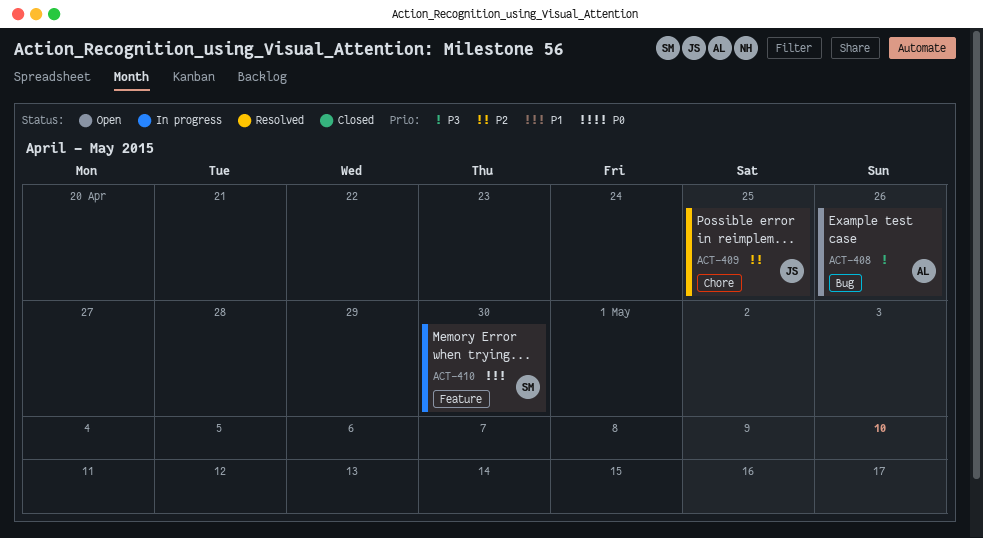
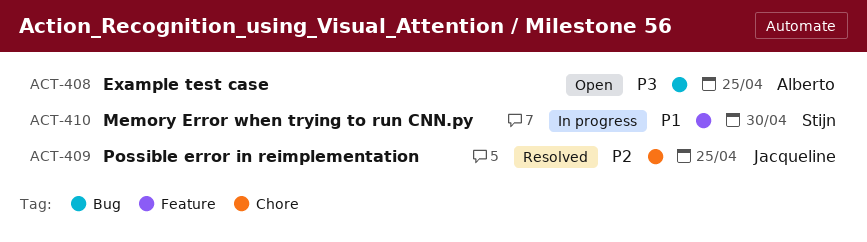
ACT-408, due: Apr 26 -> Apr 25

